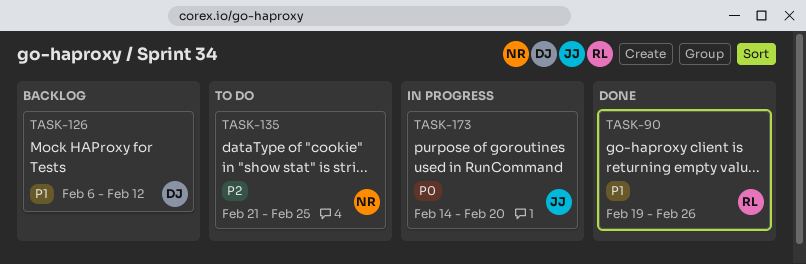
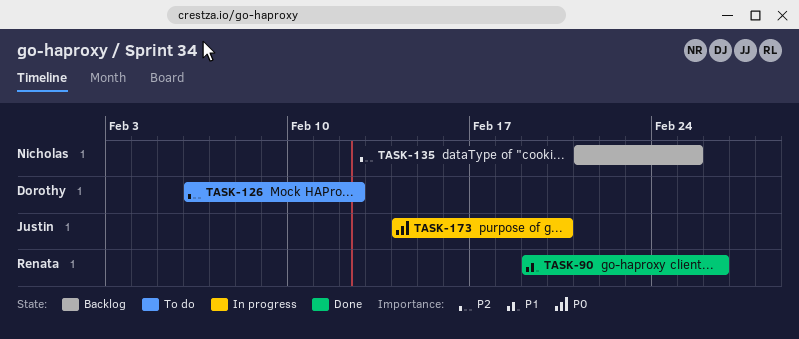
TASK-126, status: Backlog -> To do
TASK-126, priority: P1 -> P2
TASK-135, status: To do -> Backlog

